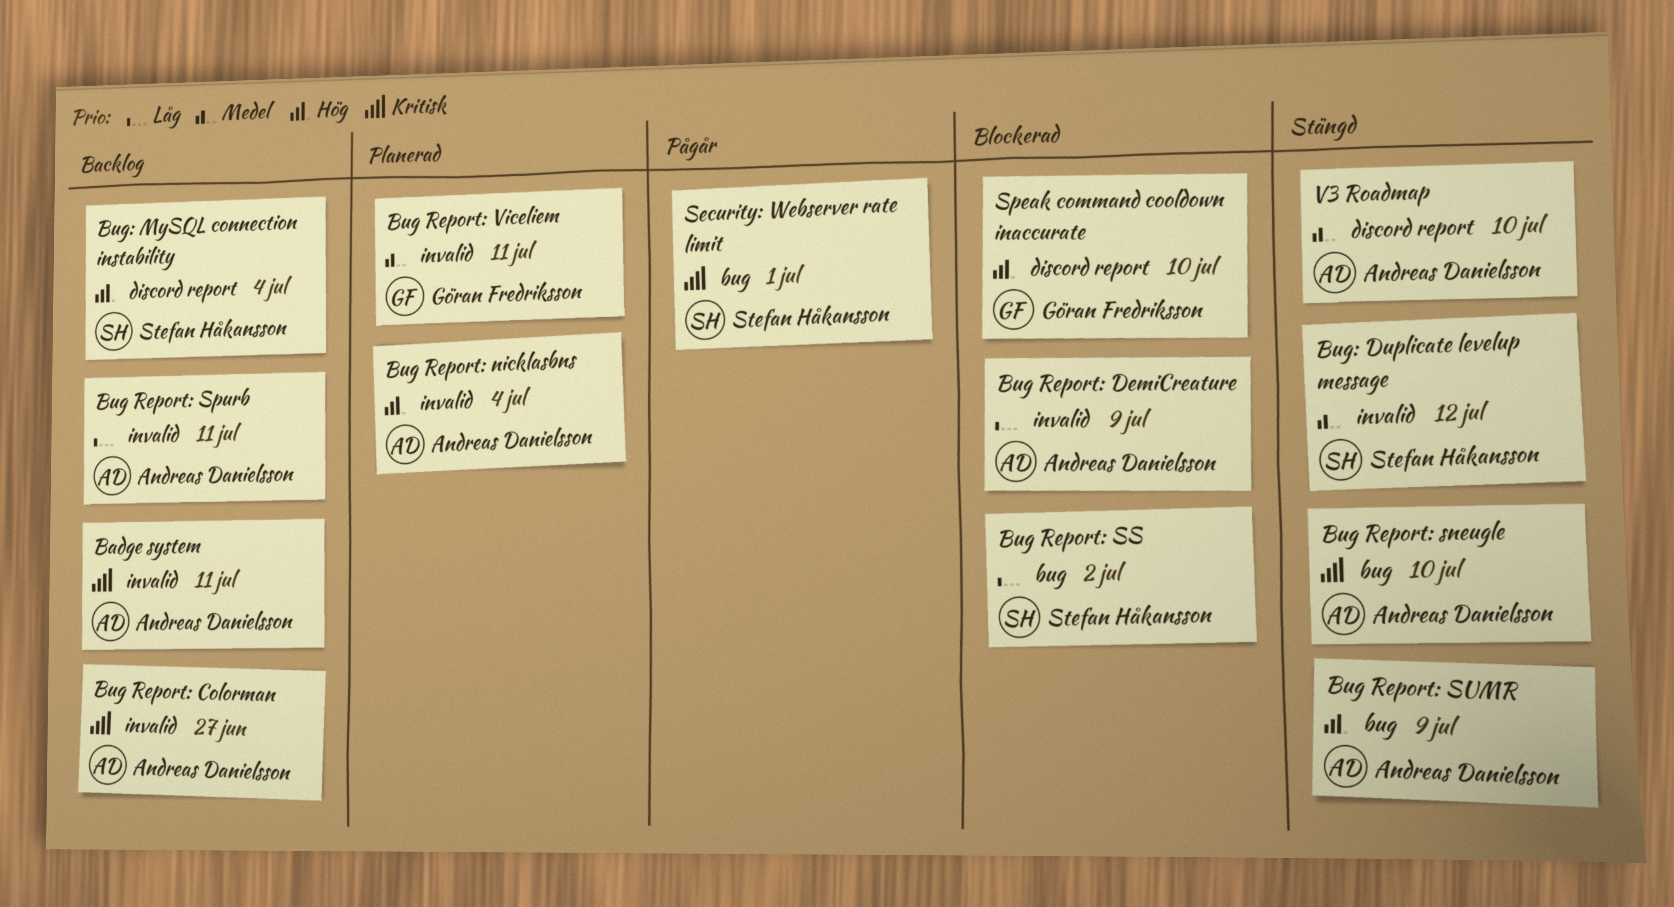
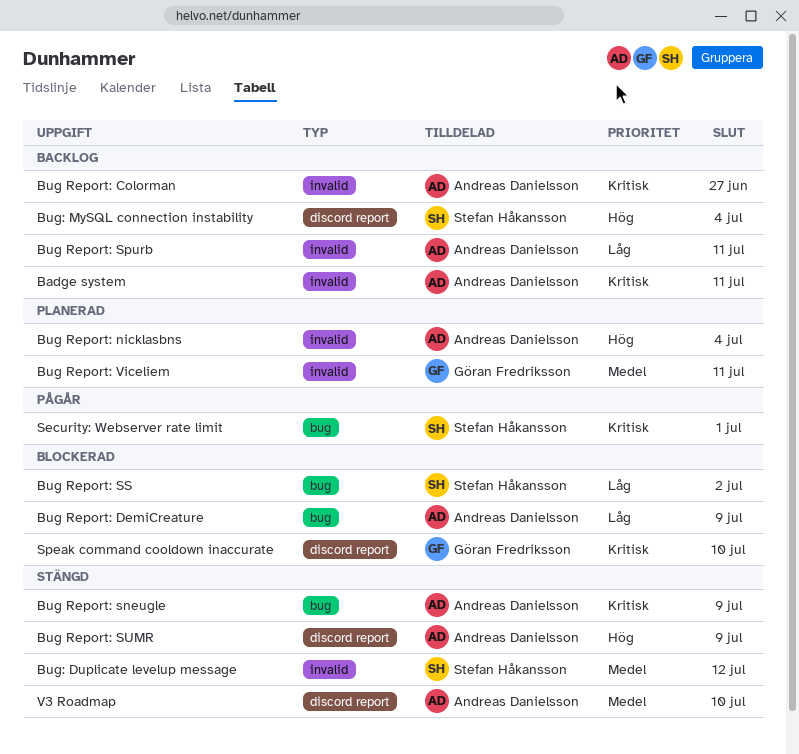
Bug Report: DemiCreature, label: invalid -> bug
Bug Report: sneugle, due: Jul 10 -> Jul 9
Bug Report: SUMR, label: bug -> discord report
Speak command cooldown inaccurate, priority: Hög -> Kritisk

